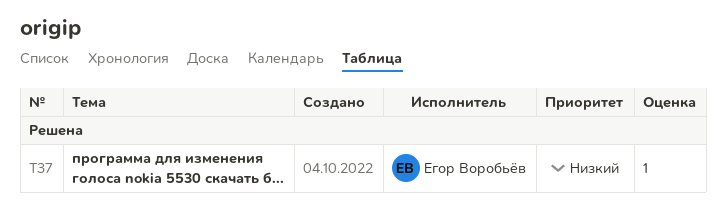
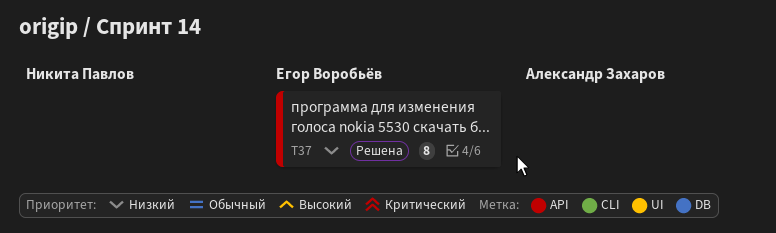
T37, estimate: 1 -> 8

